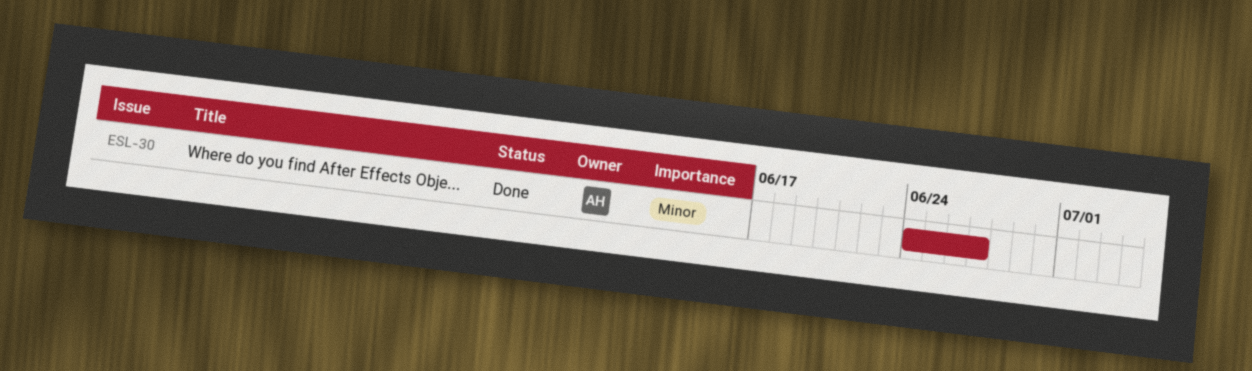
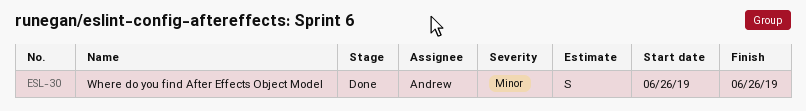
ESL-30, start: Jun 24 -> Jun 26
ESL-30, due: Jun 27 -> Jun 26

